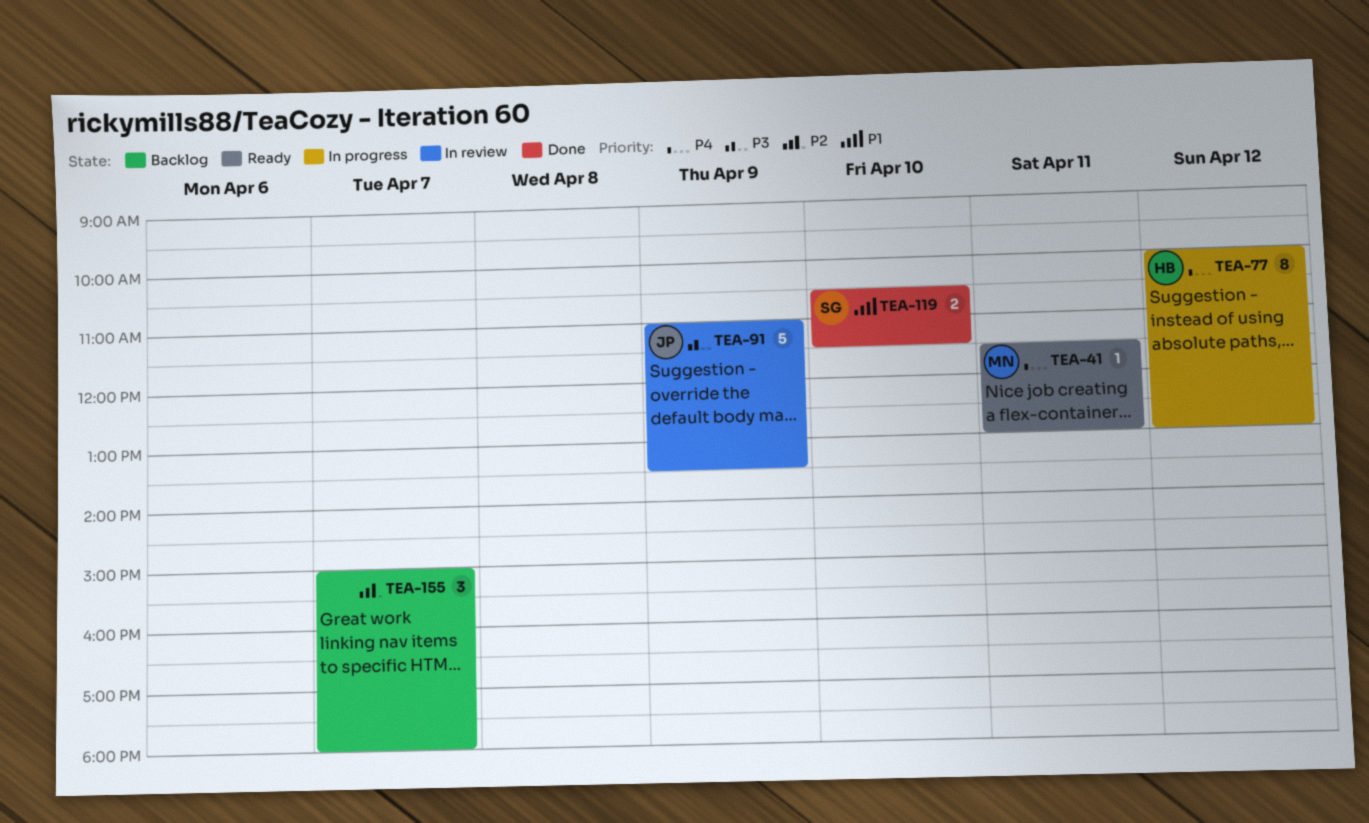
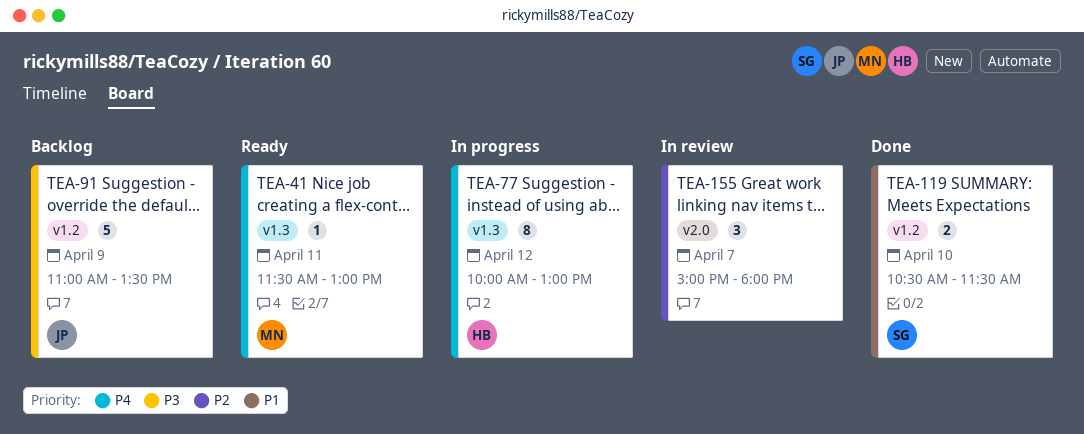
TEA-91, status: In review -> Backlog
TEA-155, status: Backlog -> In review

